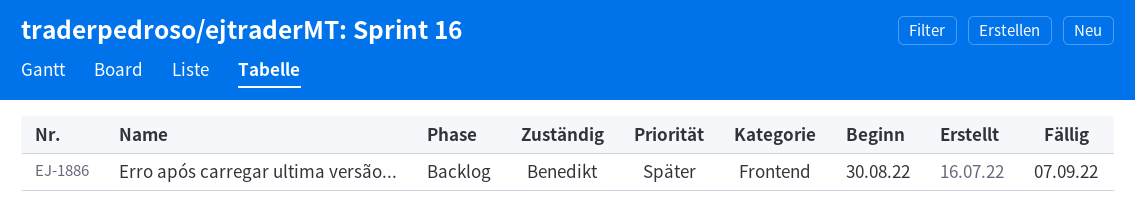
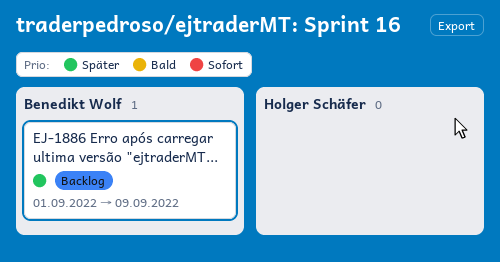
EJ-1886, start: Aug 30 -> Sep 1
EJ-1886, due: Sep 7 -> Sep 9

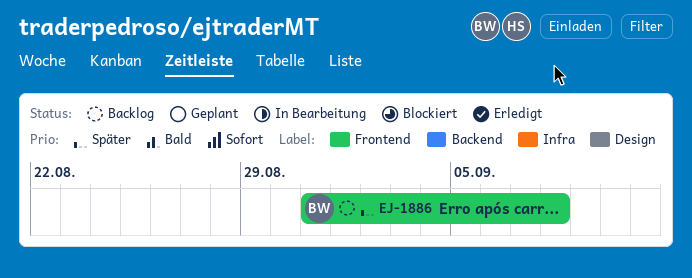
EJ-1886, start: Sep 1 -> Aug 31
EJ-1886, due: Sep 9 -> Sep 8

